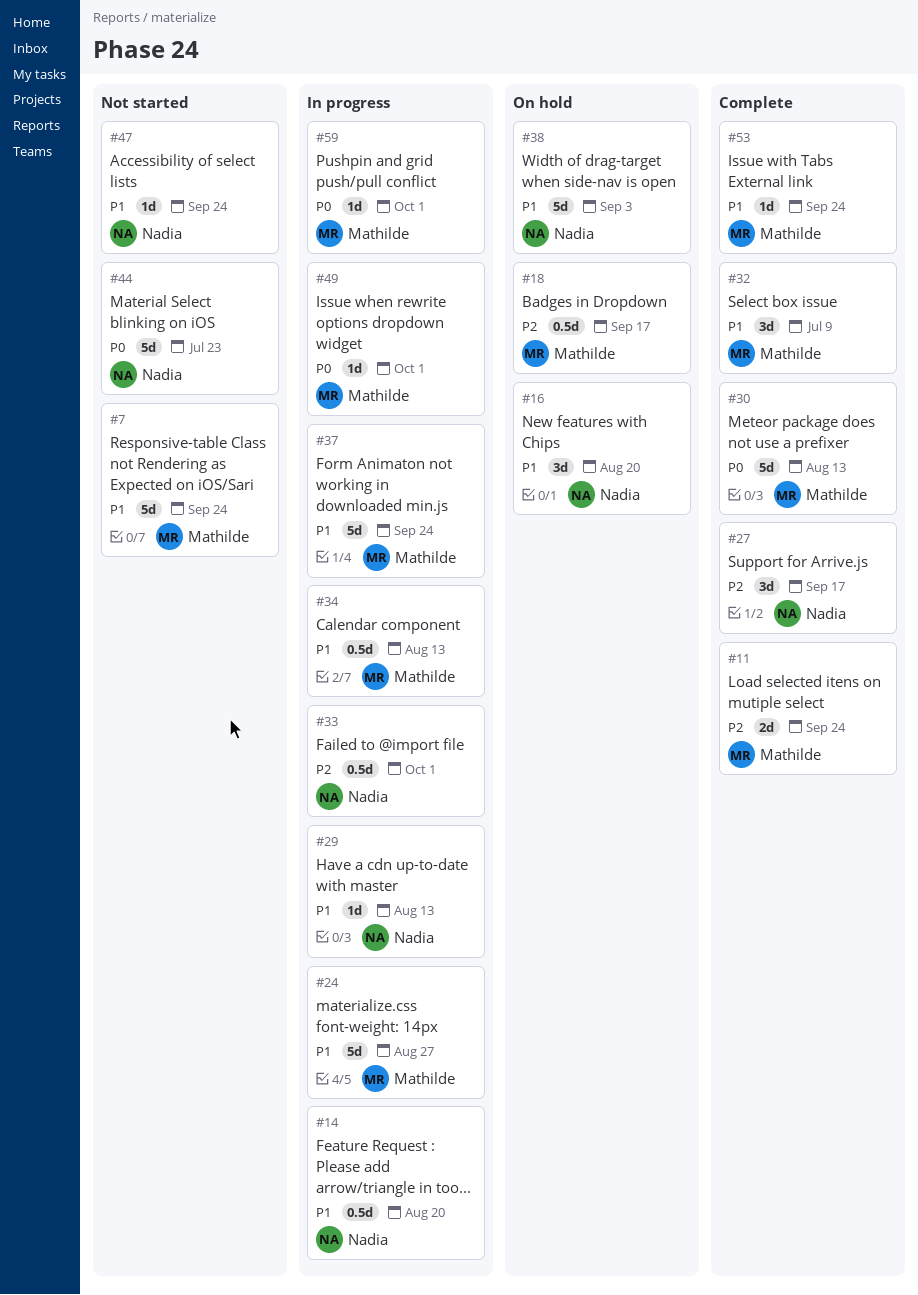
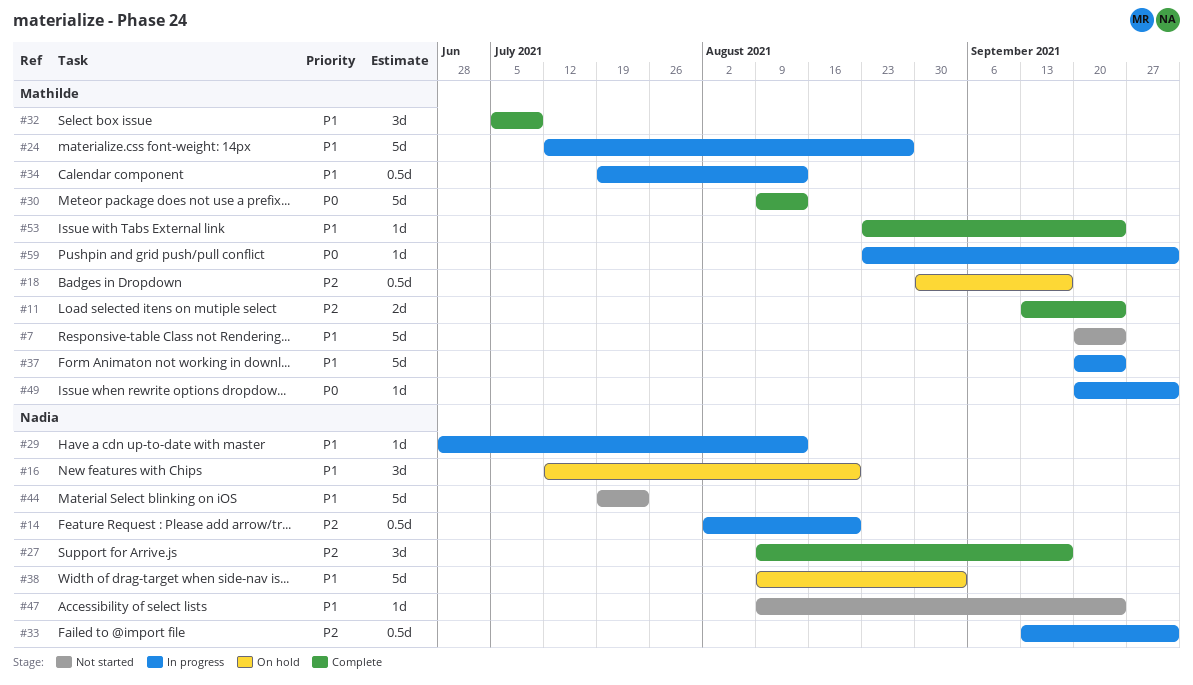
#14, priority: P1 -> P2
#44, priority: P0 -> P1

